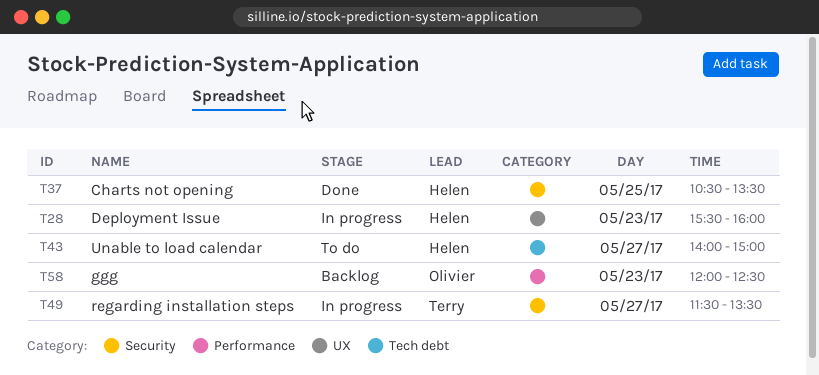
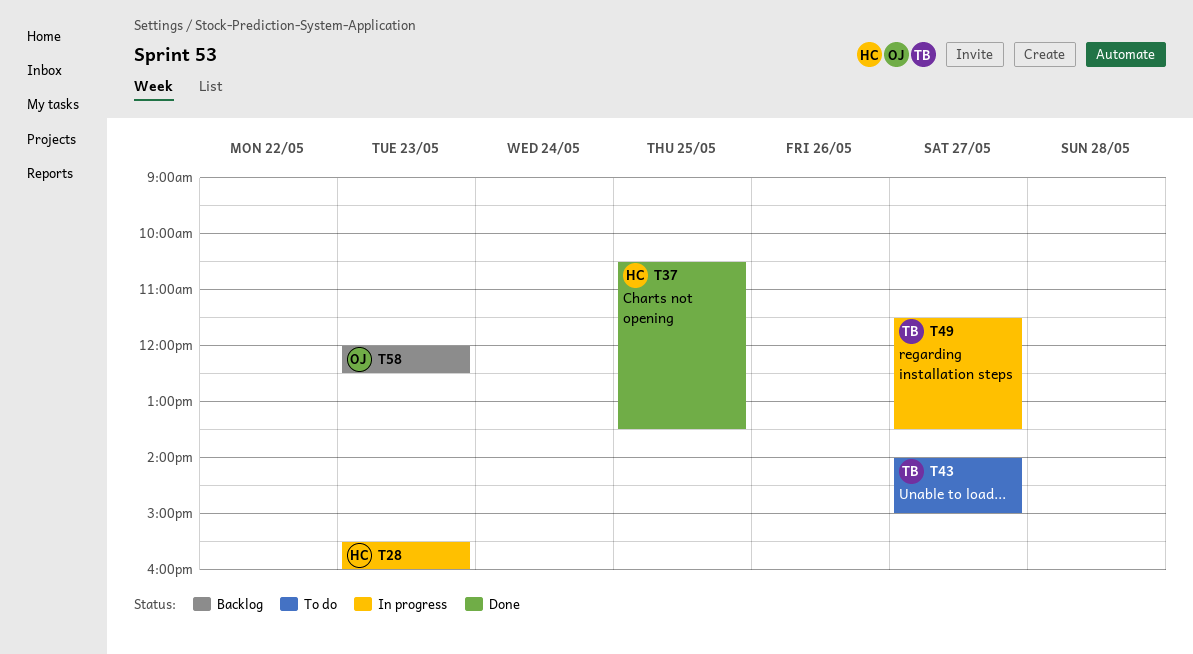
T43, owner: Helen -> Terry

